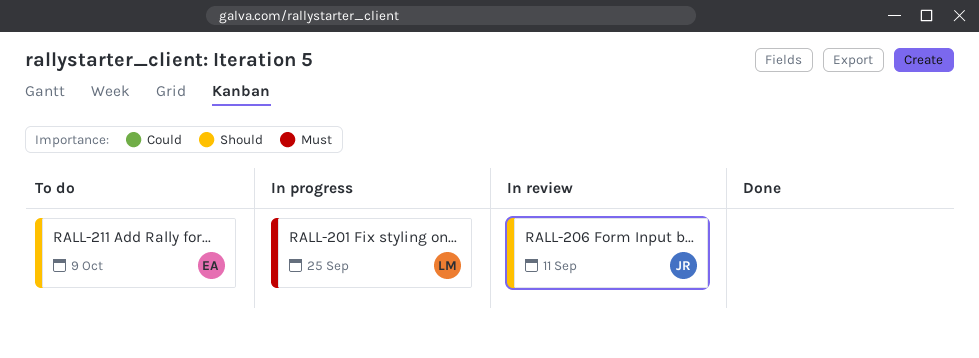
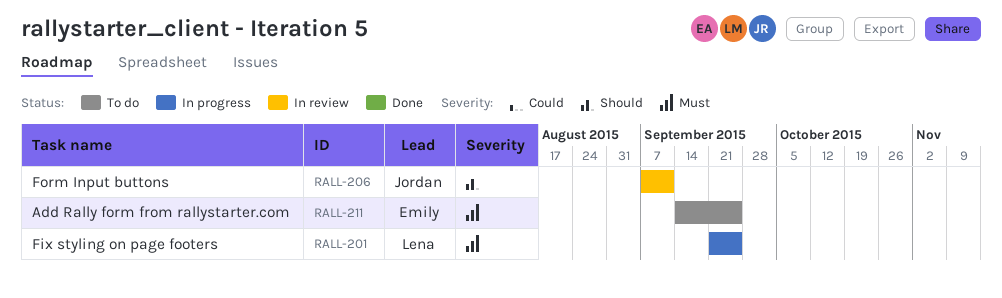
RALL-211, priority: Should -> Must
RALL-211, due: Oct 9 -> Sep 25

